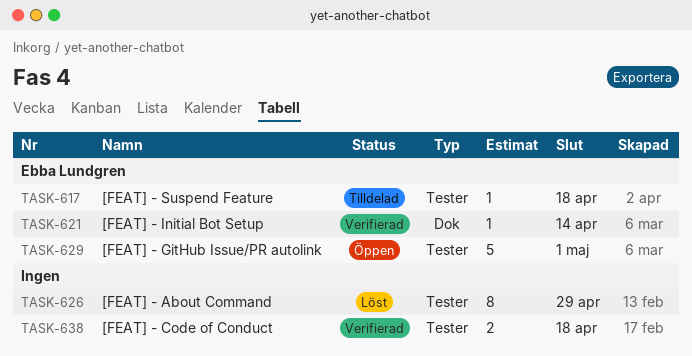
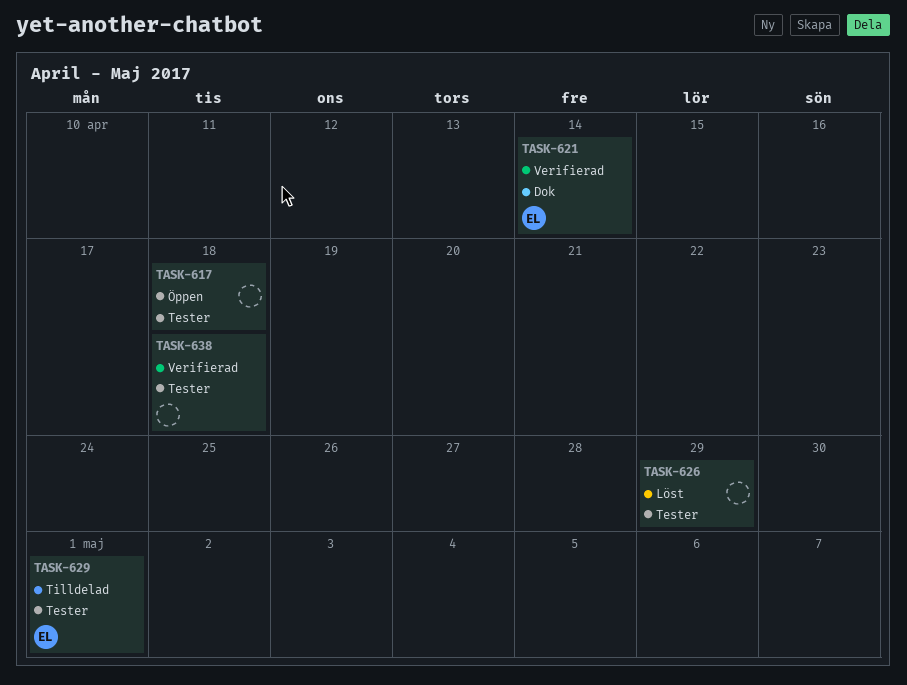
TASK-617, status: Tilldelad -> Öppen
TASK-617, owner: Ebba Lundgren -> none
TASK-629, status: Öppen -> Tilldelad

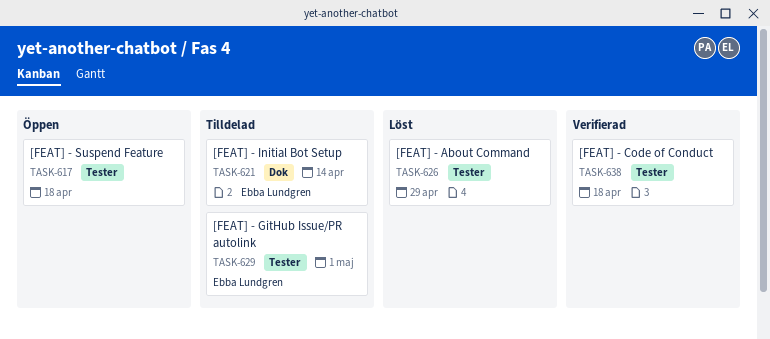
TASK-621, status: Verifierad -> Tilldelad

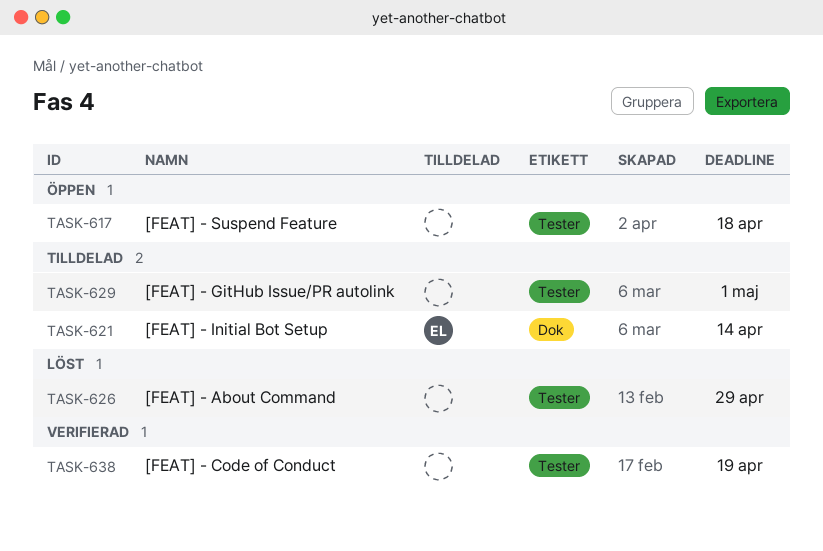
TASK-629, owner: Ebba Lundgren -> none
TASK-638, due: Apr 18 -> Apr 19

